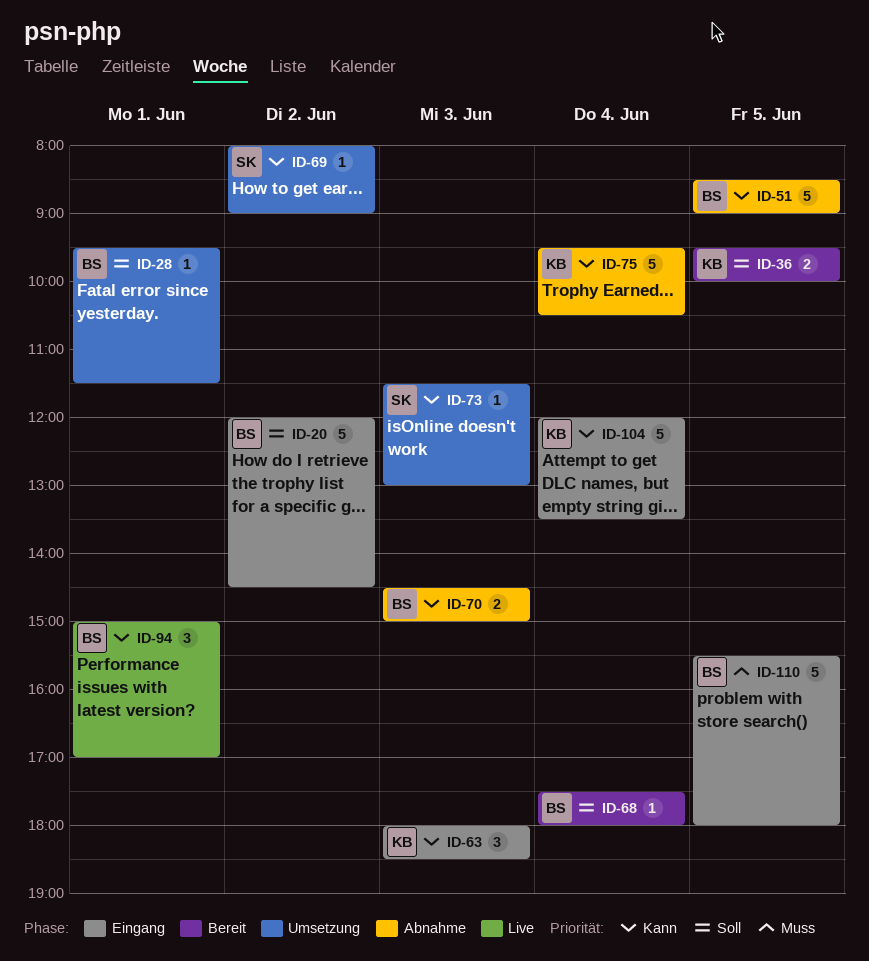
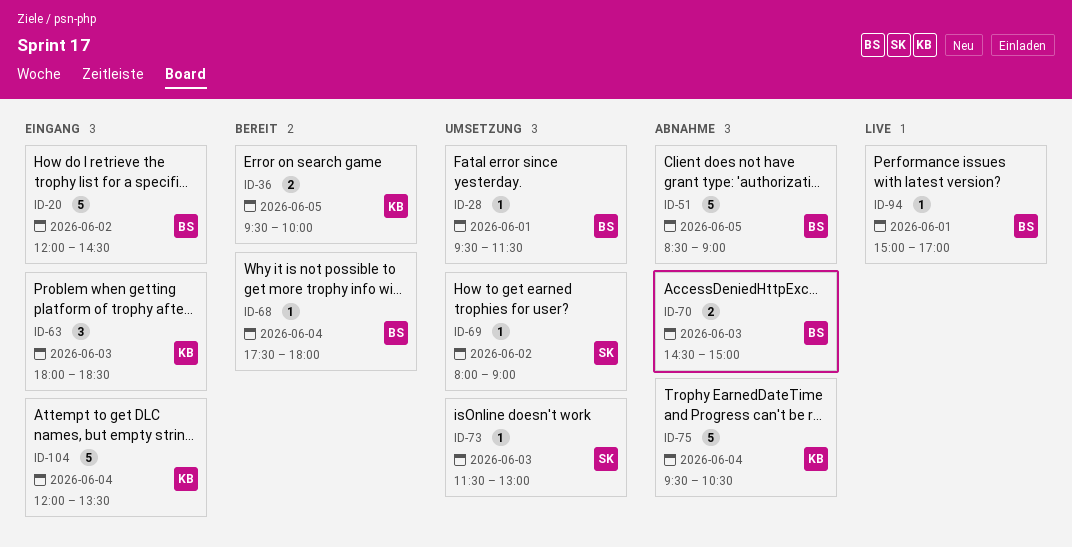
ID-94, estimate: 3 -> 1
ID-110: present -> none

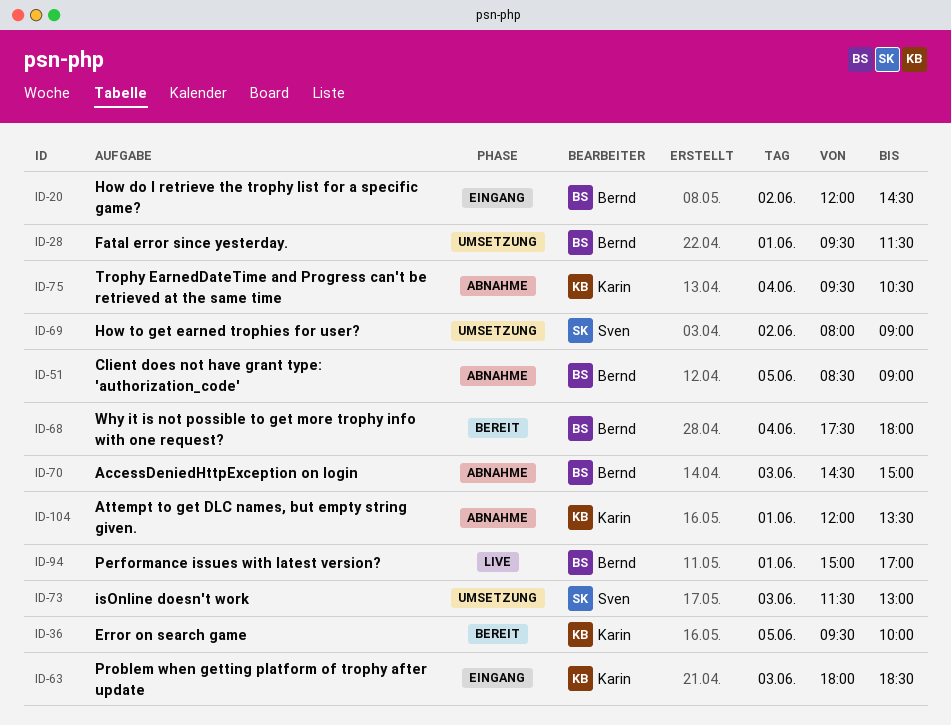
ID-104, status: Eingang -> Abnahme
ID-104, day: Jun 4 -> Jun 1

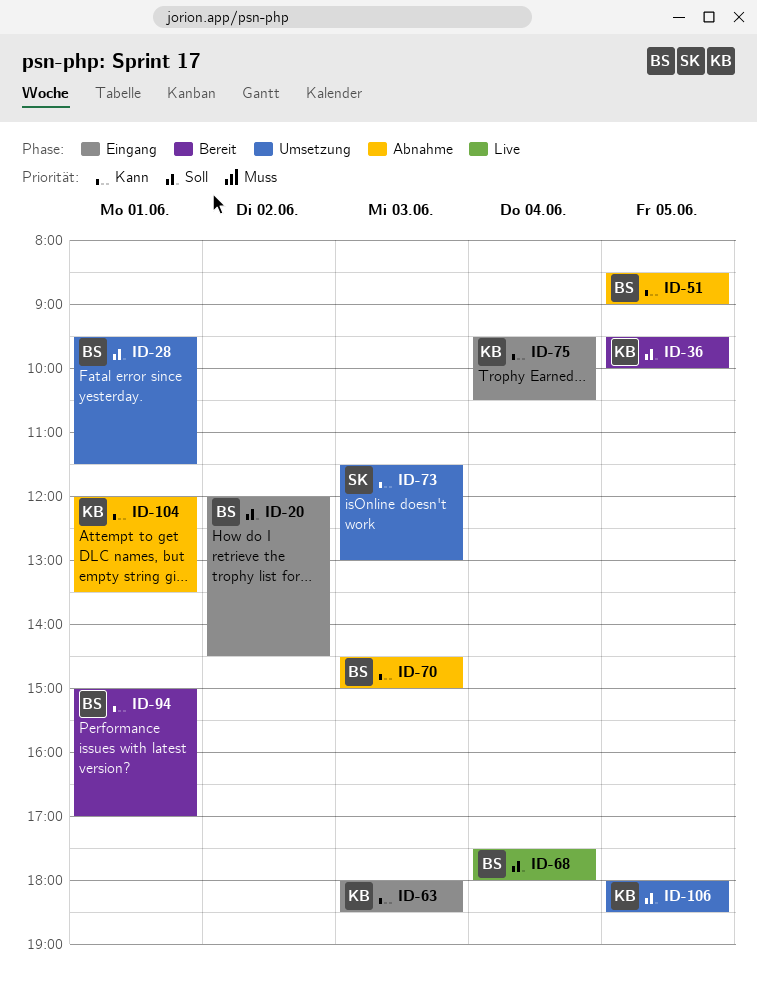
ID-68, status: Bereit -> Live
ID-69: present -> none
ID-75, status: Abnahme -> Eingang
ID-94, status: Live -> Bereit
ID-106: none -> present

